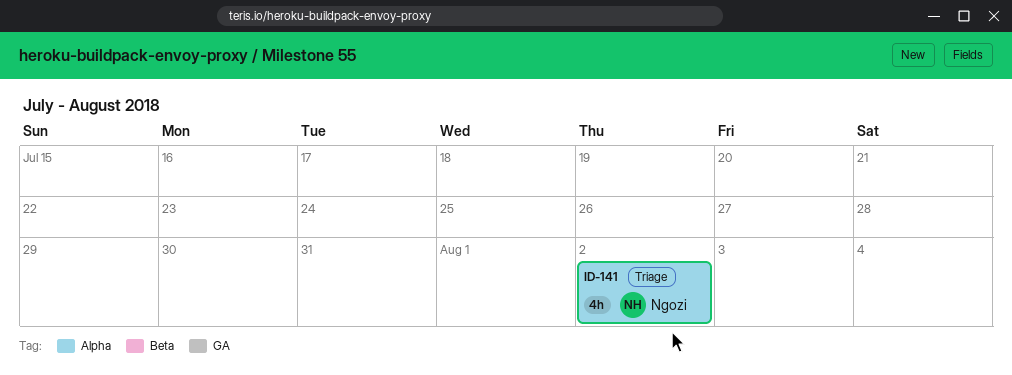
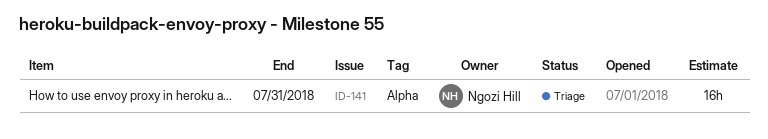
ID-141, estimate: 4h -> 16h
ID-141, due: Aug 2 -> Jul 31

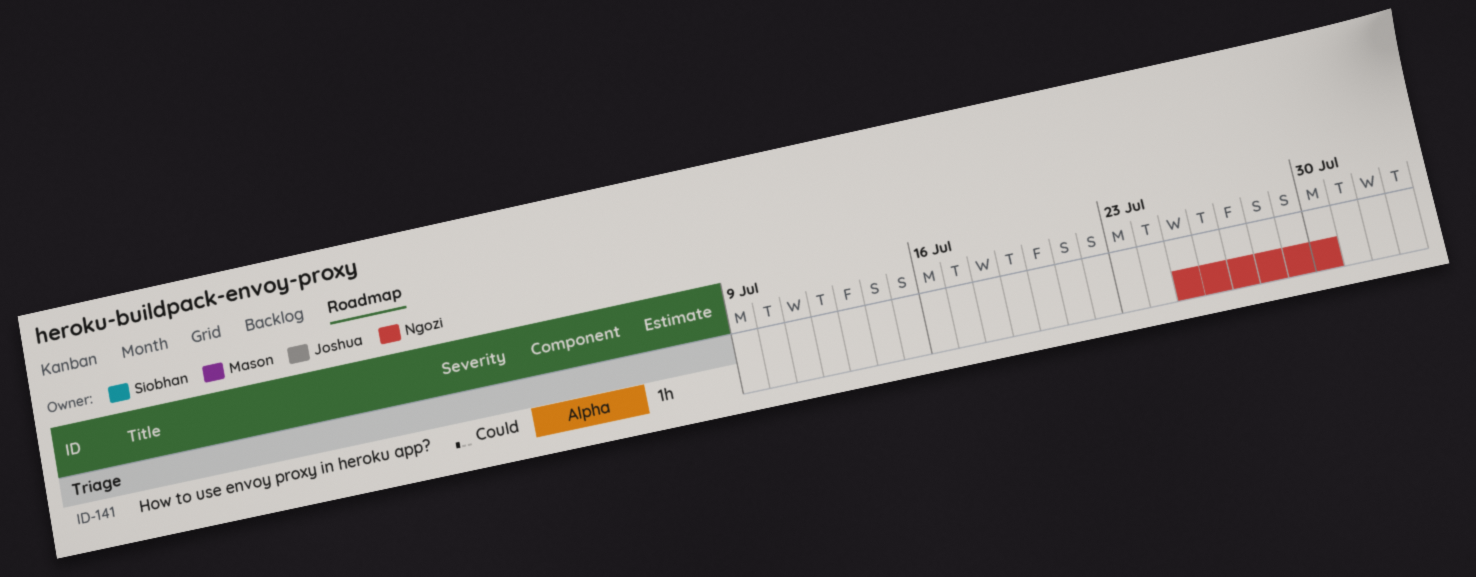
ID-141, estimate: 16h -> 1h
ID-141, due: Jul 31 -> Jul 30

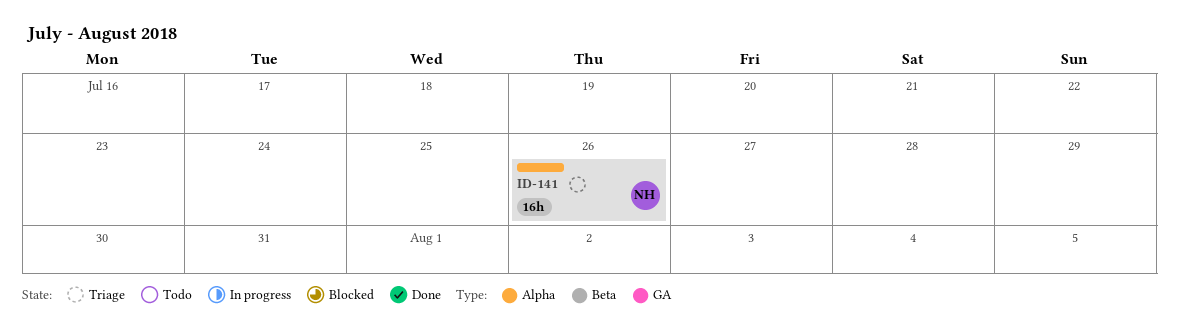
ID-141, estimate: 1h -> 16h
ID-141, due: Jul 30 -> Jul 26

